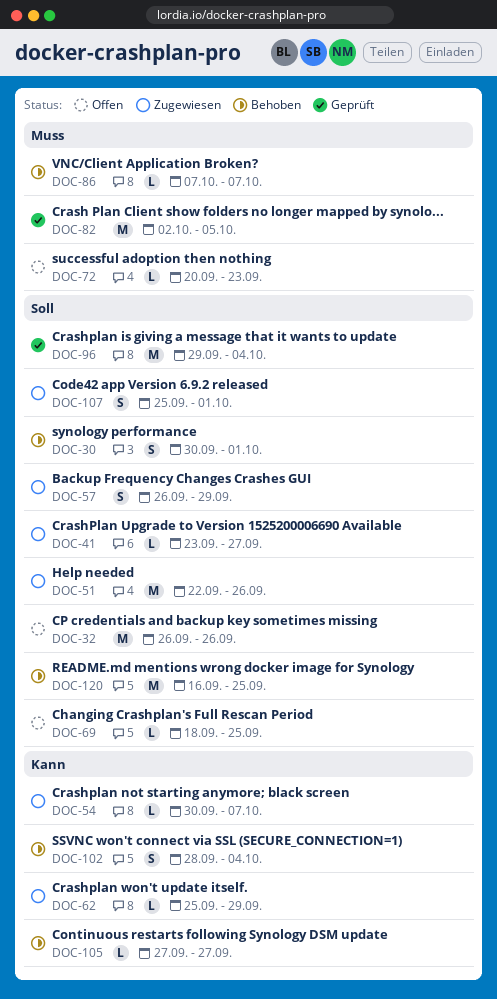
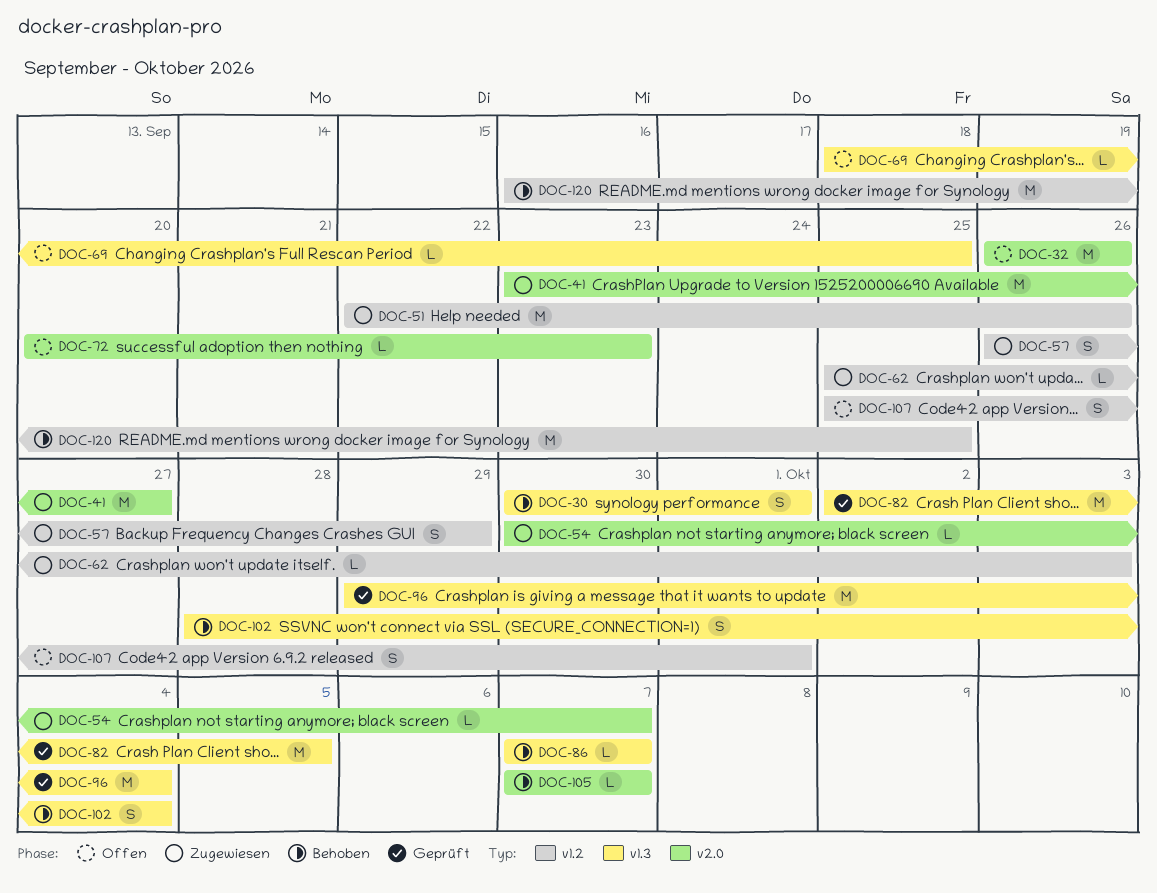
DOC-41, estimate: L -> M
DOC-62, due: Sep 29 -> Oct 3
DOC-105, start: Sep 27 -> Oct 7
DOC-105, due: Sep 27 -> Oct 7
DOC-107, status: Zugewiesen -> Offen

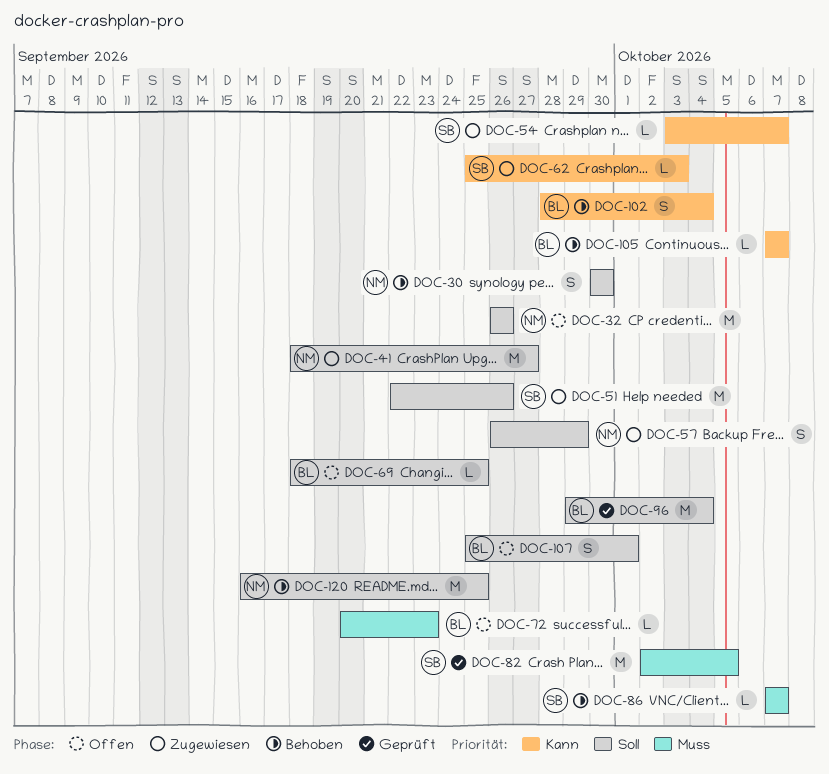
DOC-30, due: Oct 1 -> Sep 30
DOC-41, start: Sep 23 -> Sep 18
DOC-54, start: Sep 30 -> Oct 3

